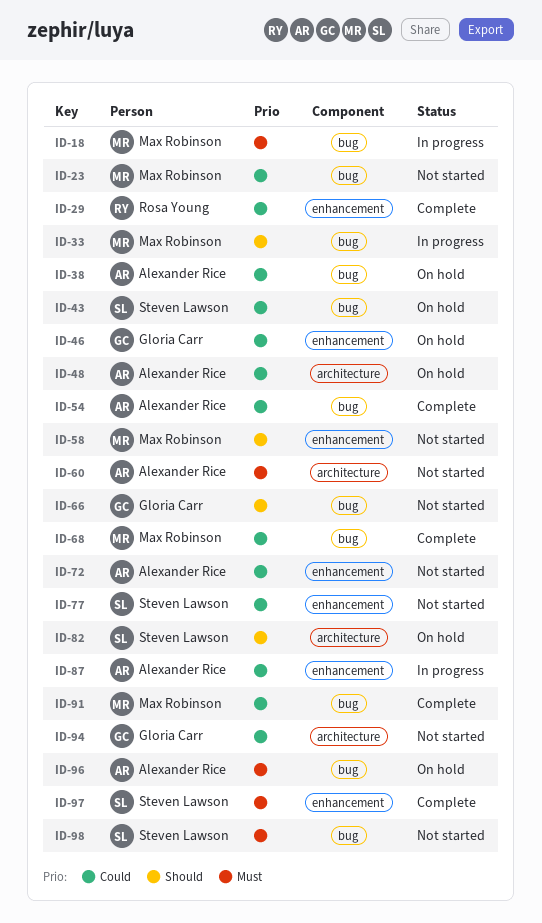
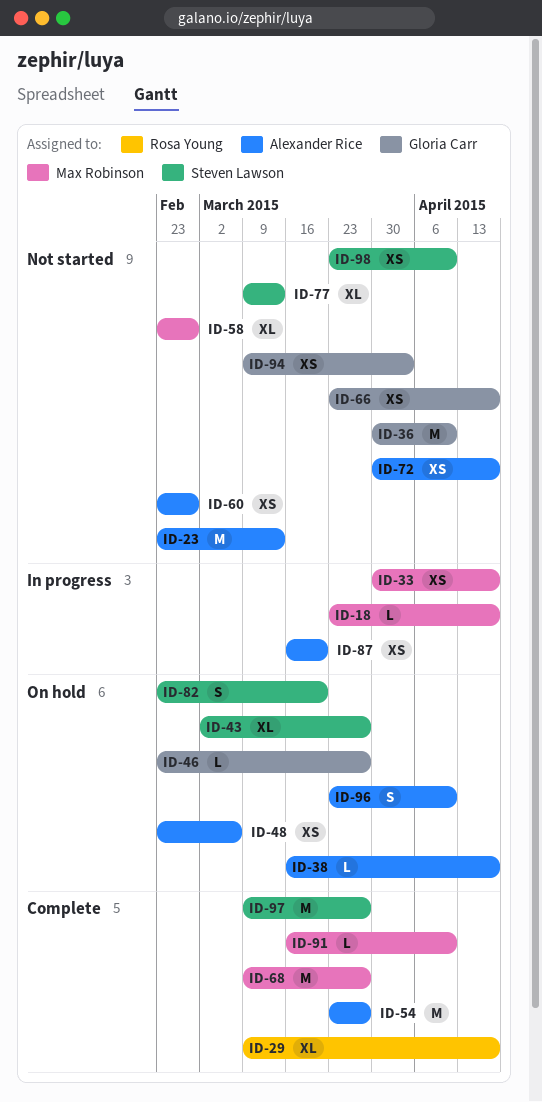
ID-23, owner: Max Robinson -> Alexander Rice
ID-36: none -> present

